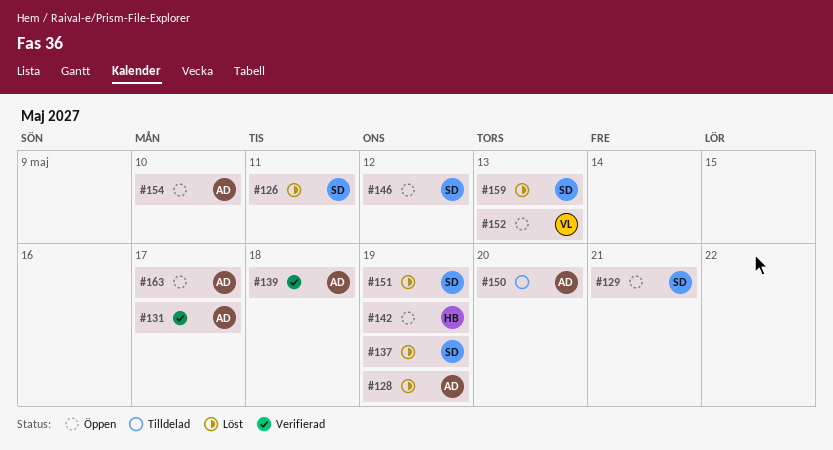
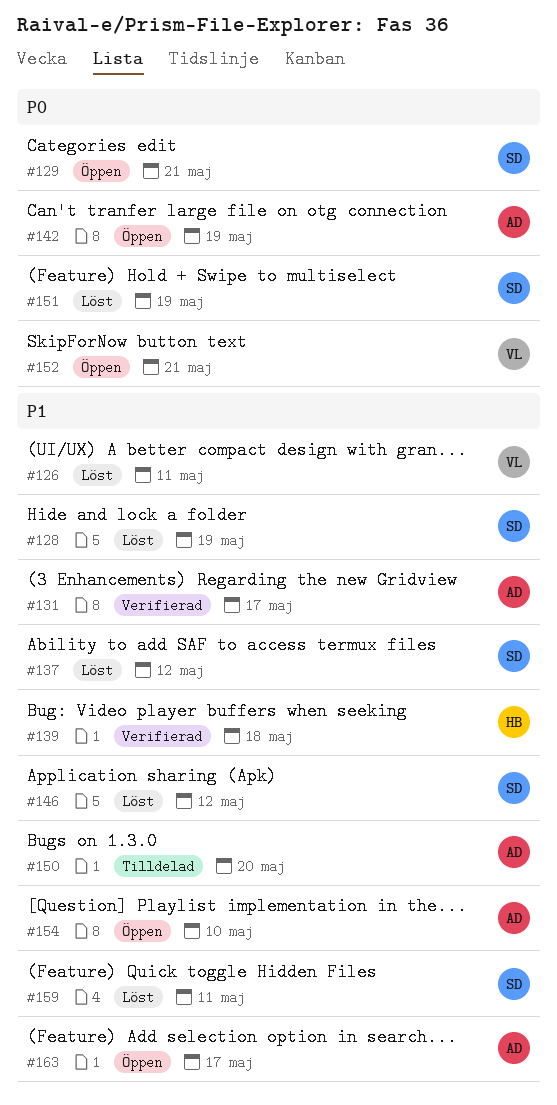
#126, owner: SD -> VL
#128, owner: AD -> SD
#137, due: May 19 -> May 12
#139, owner: AD -> HB
#142, owner: HB -> AD
#146, status: Öppen -> Löst
#152, due: May 13 -> May 21
#159, due: May 13 -> May 11

